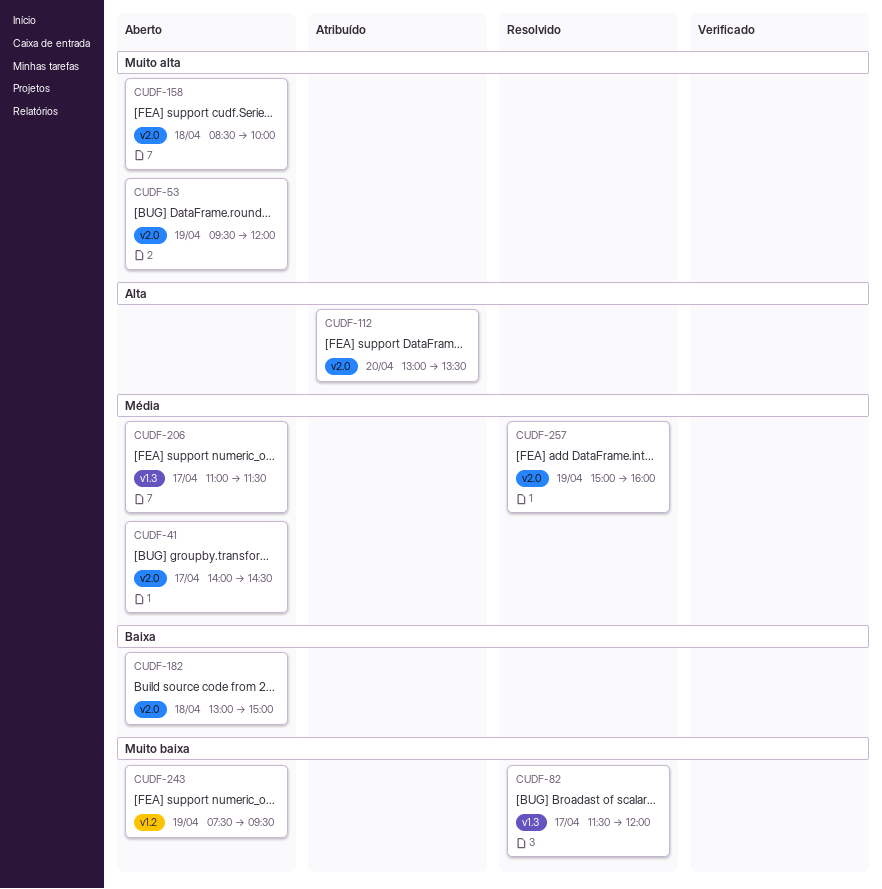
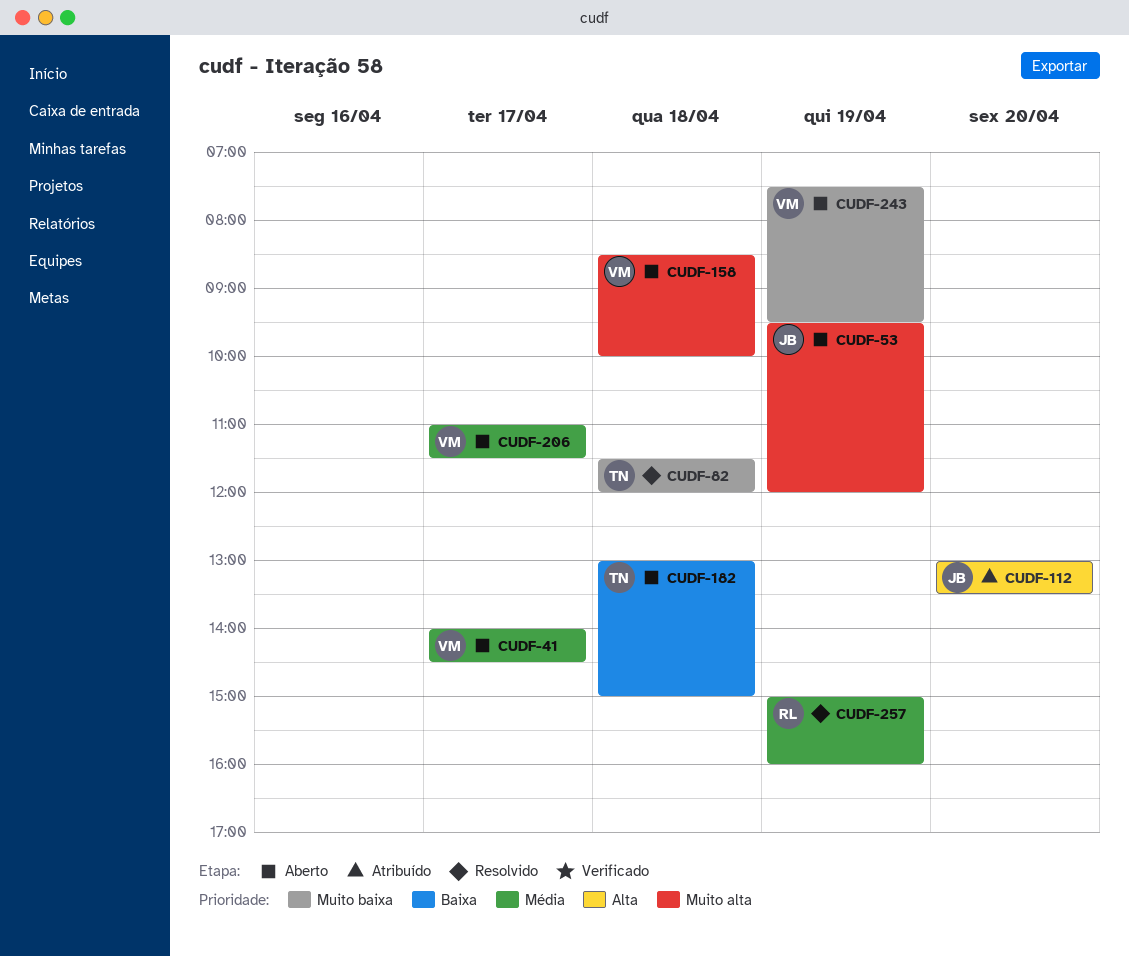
CUDF-82, day: Apr 17 -> Apr 18

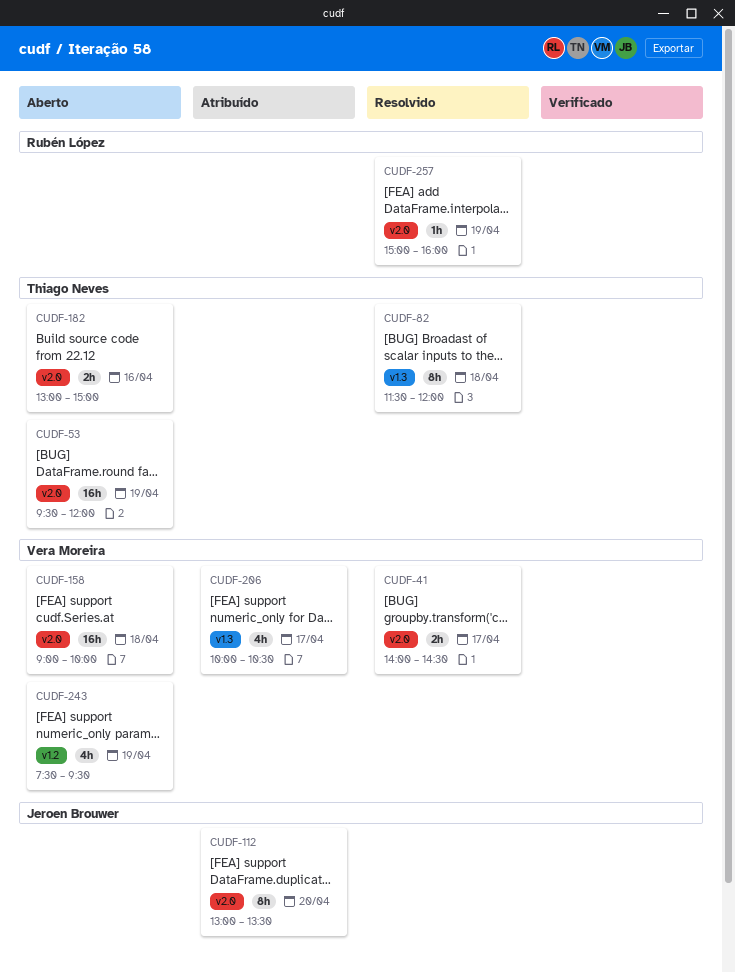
CUDF-41, status: Aberto -> Resolvido
CUDF-53, owner: Jeroen Brouwer -> Thiago Neves
CUDF-158, begins: 08:30 -> 09:00
CUDF-182, day: Apr 18 -> Apr 16
CUDF-206, status: Aberto -> Atribuído
CUDF-206, begins: 11:00 -> 10:00
CUDF-206, ends: 11:30 -> 10:30

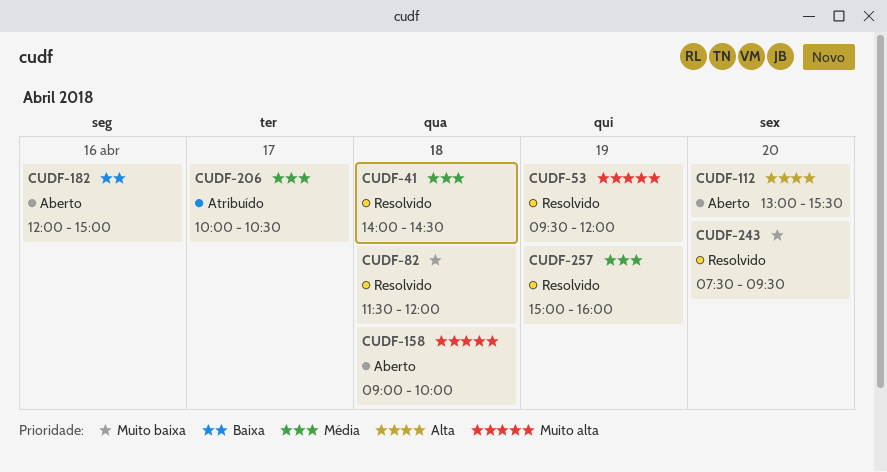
CUDF-41, day: Apr 17 -> Apr 18
CUDF-53, status: Aberto -> Resolvido
CUDF-112, status: Atribuído -> Aberto
CUDF-112, ends: 13:30 -> 15:30
CUDF-182, begins: 13:00 -> 12:00
CUDF-243, status: Aberto -> Resolvido
CUDF-243, day: Apr 19 -> Apr 20

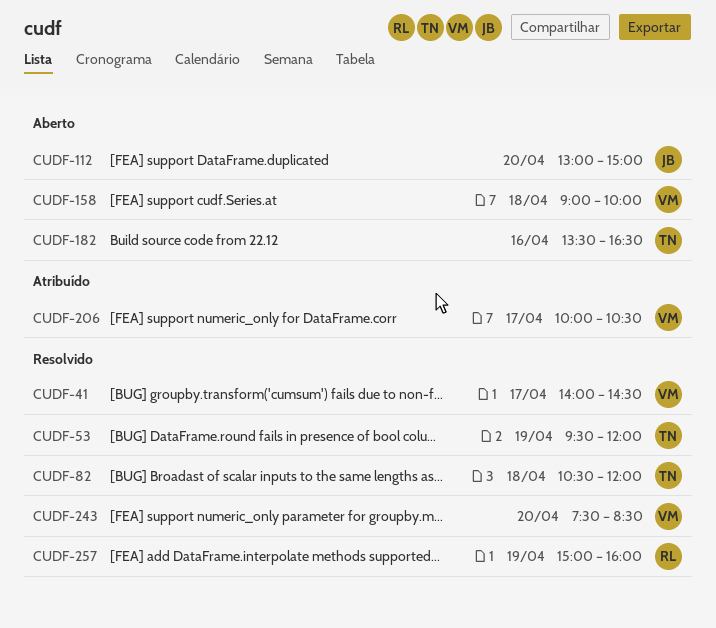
CUDF-41, day: Apr 18 -> Apr 17
CUDF-82, begins: 11:30 -> 10:30
CUDF-112, ends: 15:30 -> 15:00
CUDF-182, begins: 12:00 -> 13:30
CUDF-182, ends: 15:00 -> 16:30
CUDF-243, ends: 09:30 -> 08:30

